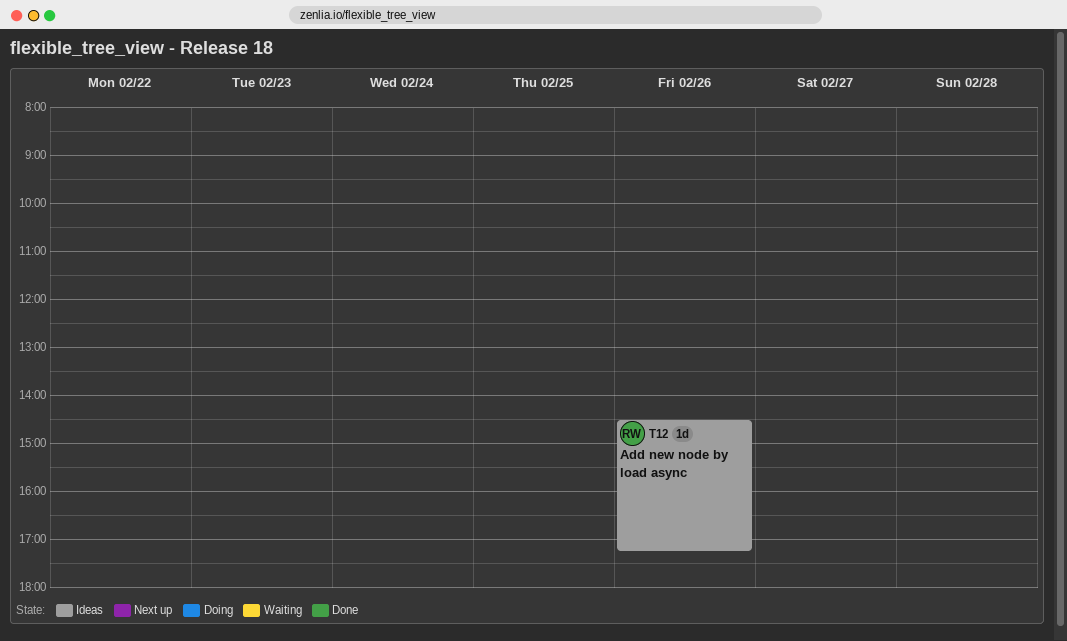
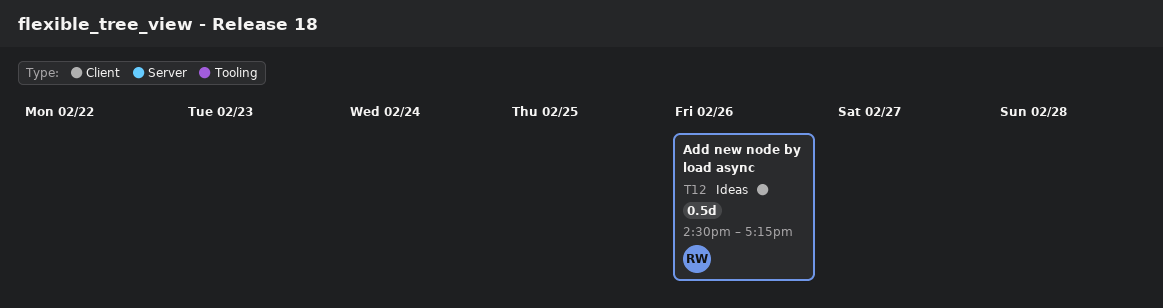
T12, estimate: 1d -> 0.5d

